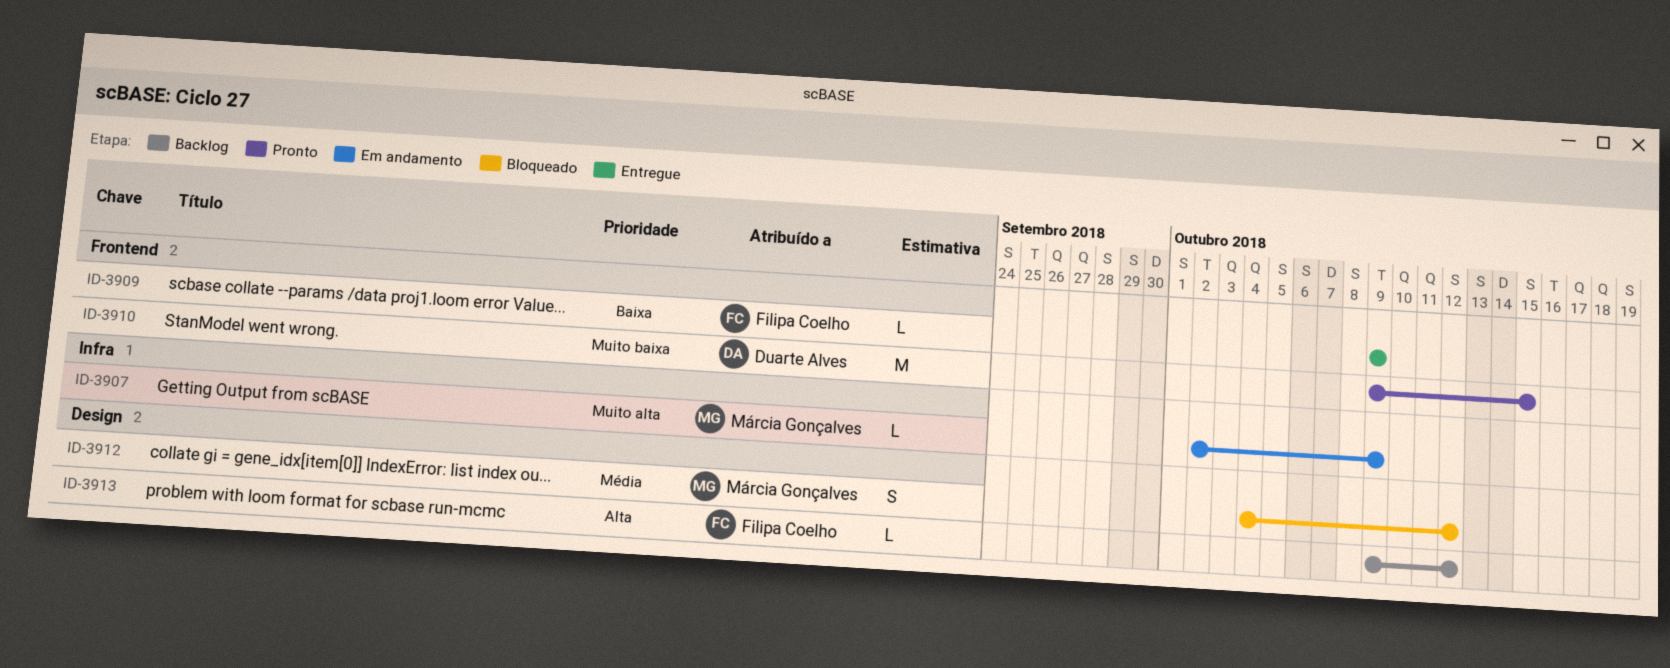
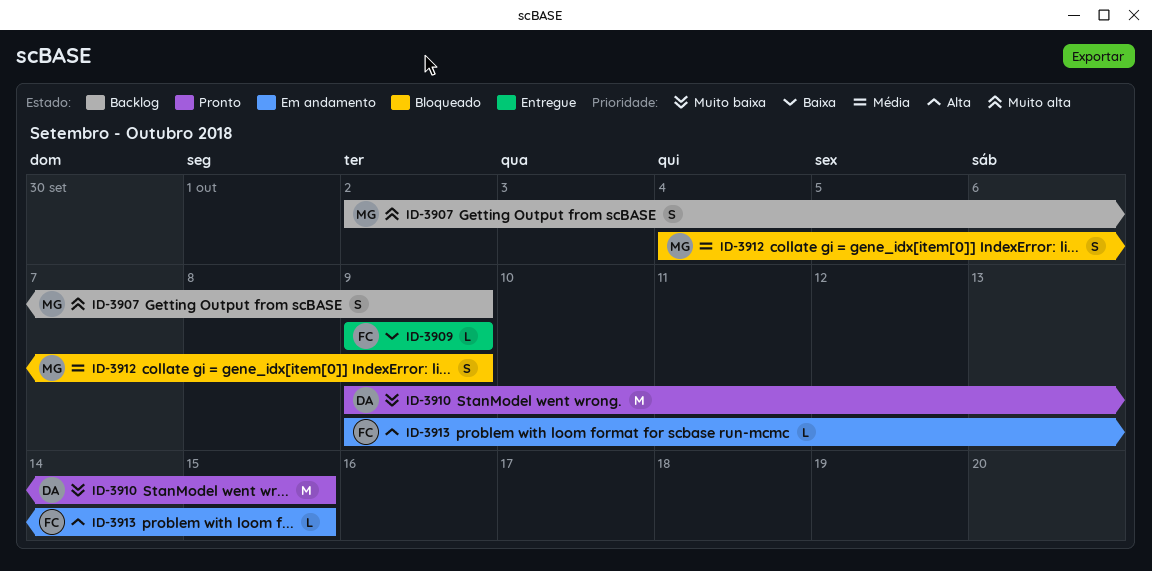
ID-3907, status: Em andamento -> Backlog
ID-3907, estimate: L -> S
ID-3912, due: Oct 12 -> Oct 9
ID-3913, status: Backlog -> Em andamento
ID-3913, due: Oct 12 -> Oct 15

